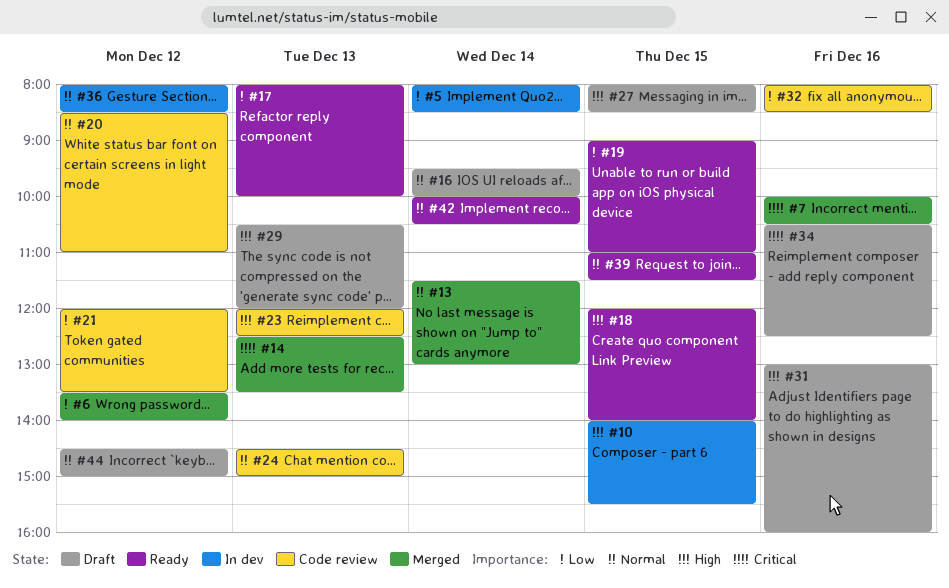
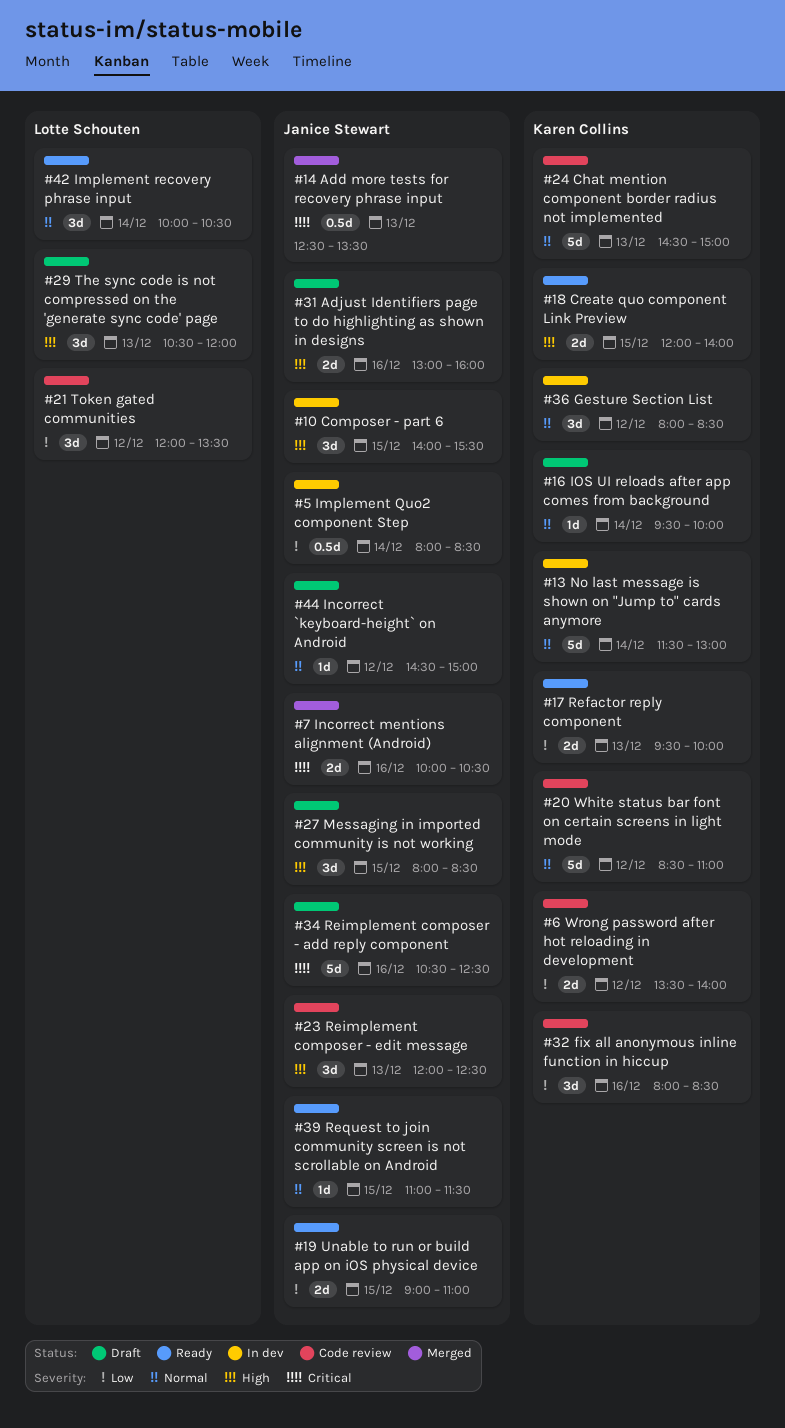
#6, status: Merged -> Code review
#13, status: Merged -> In dev
#17, begins: 08:00 -> 09:30

